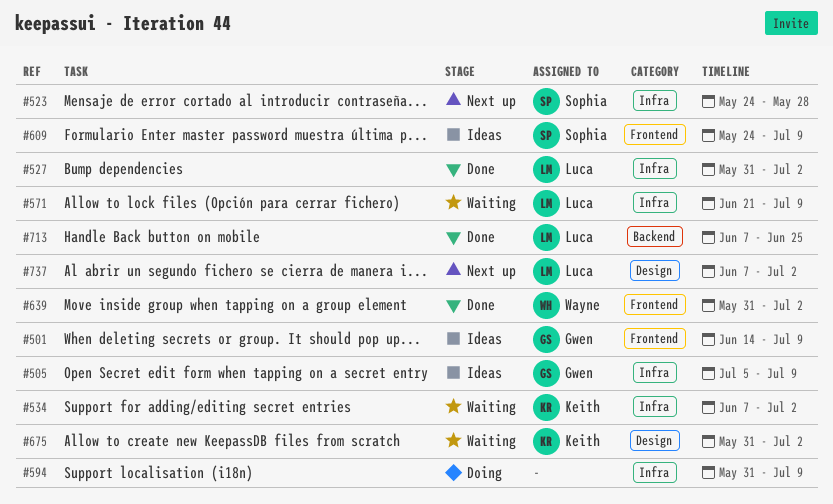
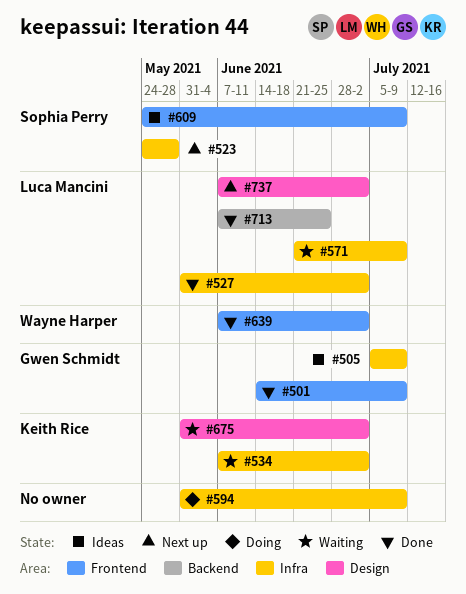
#501, status: Ideas -> Done
#639, start: May 31 -> Jun 7

